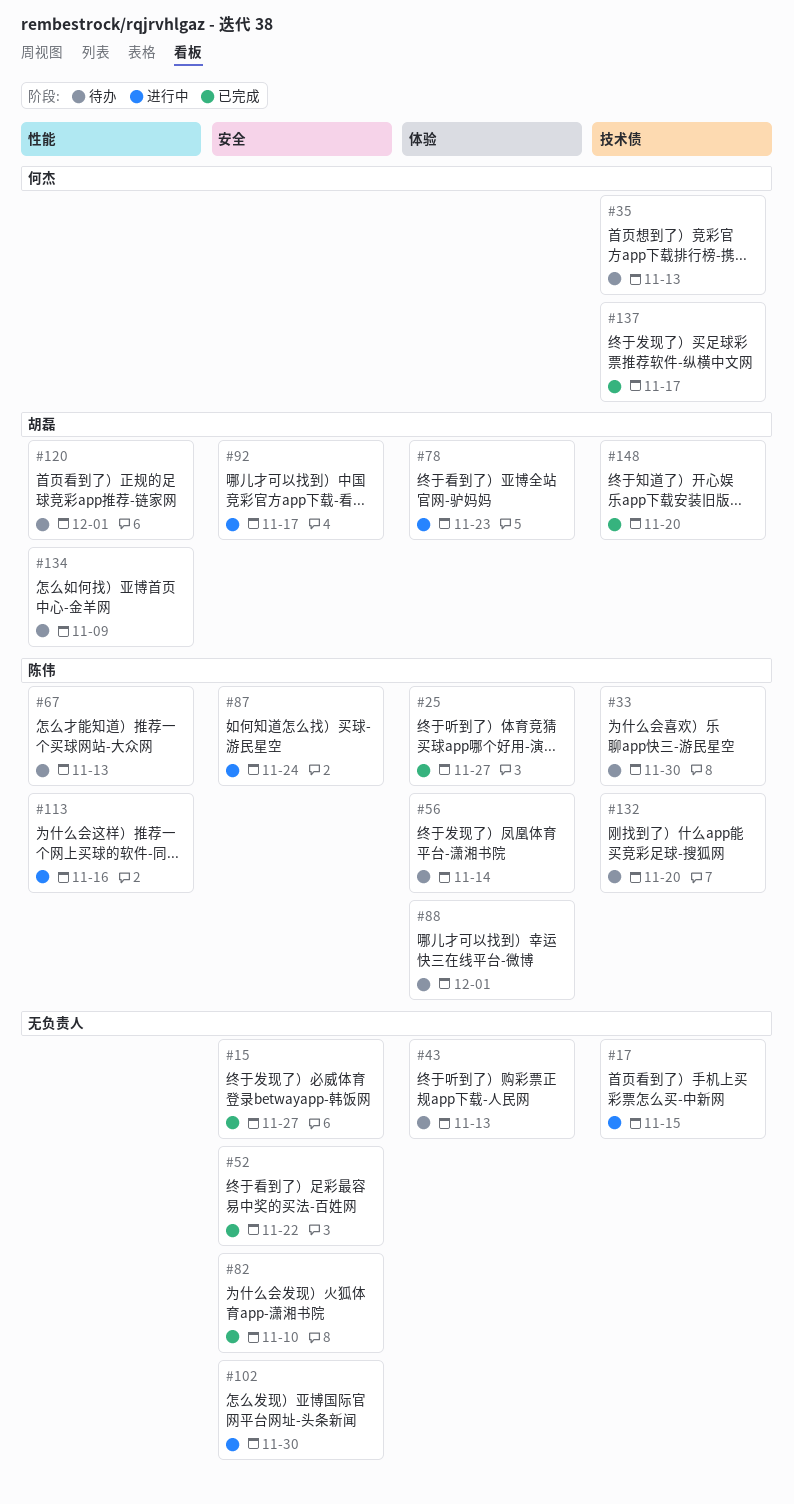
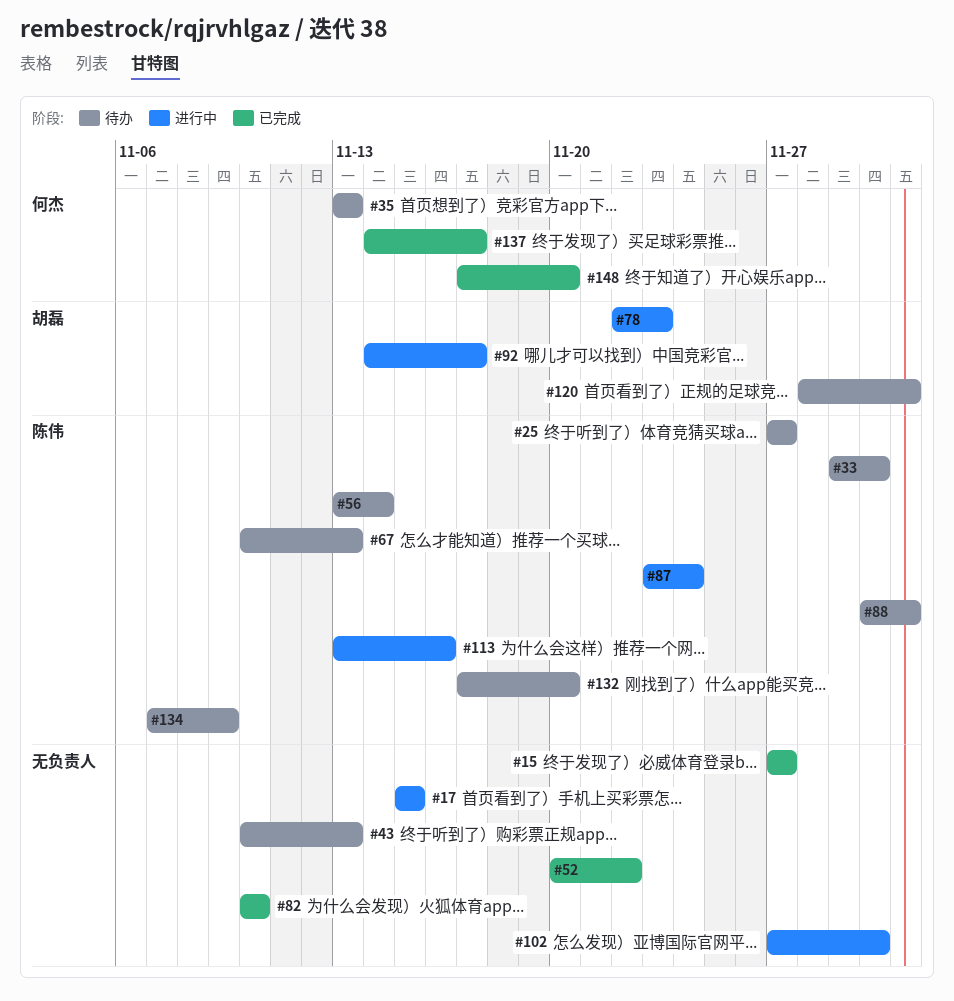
#25, status: 已完成 -> 待办
#134, owner: 胡磊 -> 陈伟
#148, owner: 胡磊 -> 何杰

